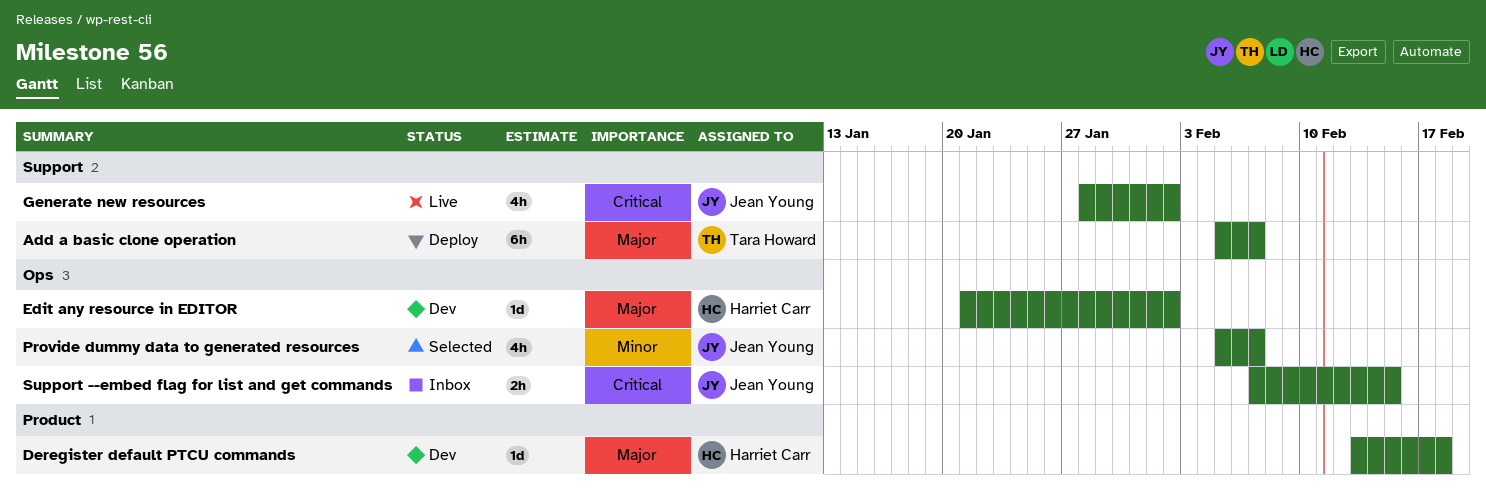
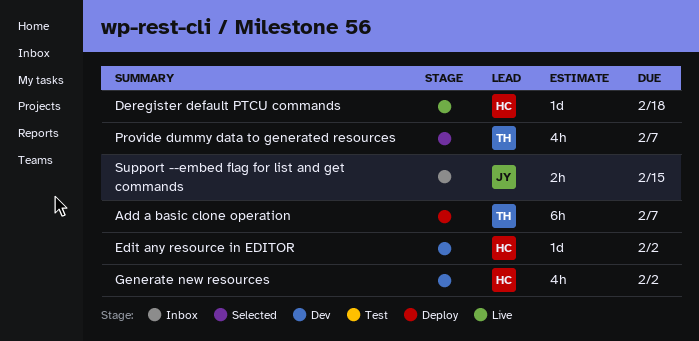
Deregister default PTCU commands, status: Dev -> Live
Generate new resources, status: Live -> Dev
Generate new resources, owner: Jean Young -> Harriet Carr
Provide dummy data to generated resources, owner: Jean Young -> Tara Howard

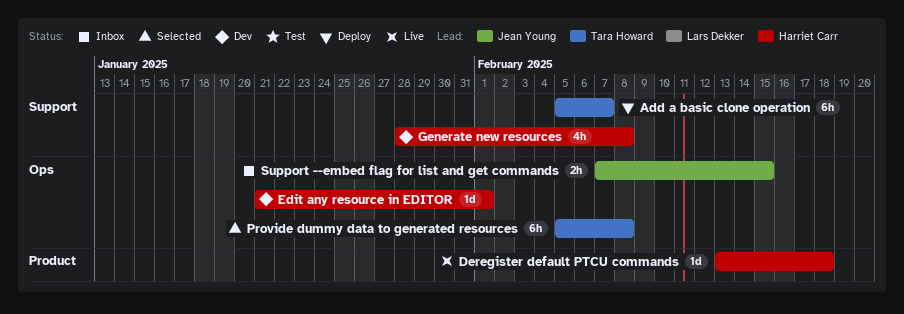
Edit any resource in EDITOR, due: Feb 2 -> Feb 1
Generate new resources, due: Feb 2 -> Feb 8
Provide dummy data to generated resources, estimate: 4h -> 6h
Provide dummy data to generated resources, due: Feb 7 -> Feb 8

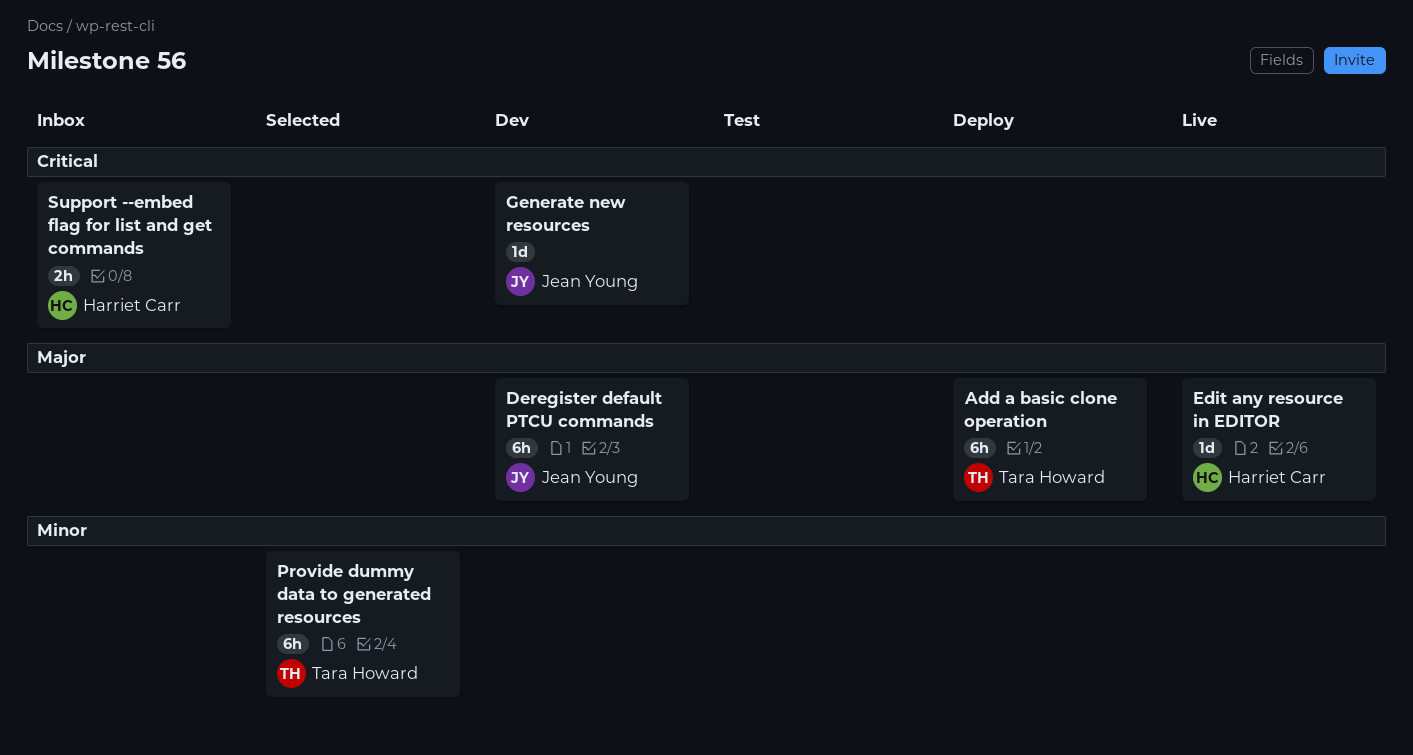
Deregister default PTCU commands, status: Live -> Dev
Deregister default PTCU commands, owner: Harriet Carr -> Jean Young
Deregister default PTCU commands, estimate: 1d -> 6h
Edit any resource in EDITOR, status: Dev -> Live
Generate new resources, owner: Harriet Carr -> Jean Young
Generate new resources, estimate: 4h -> 1d
Support --embed flag for list and get commands, owner: Jean Young -> Harriet Carr

